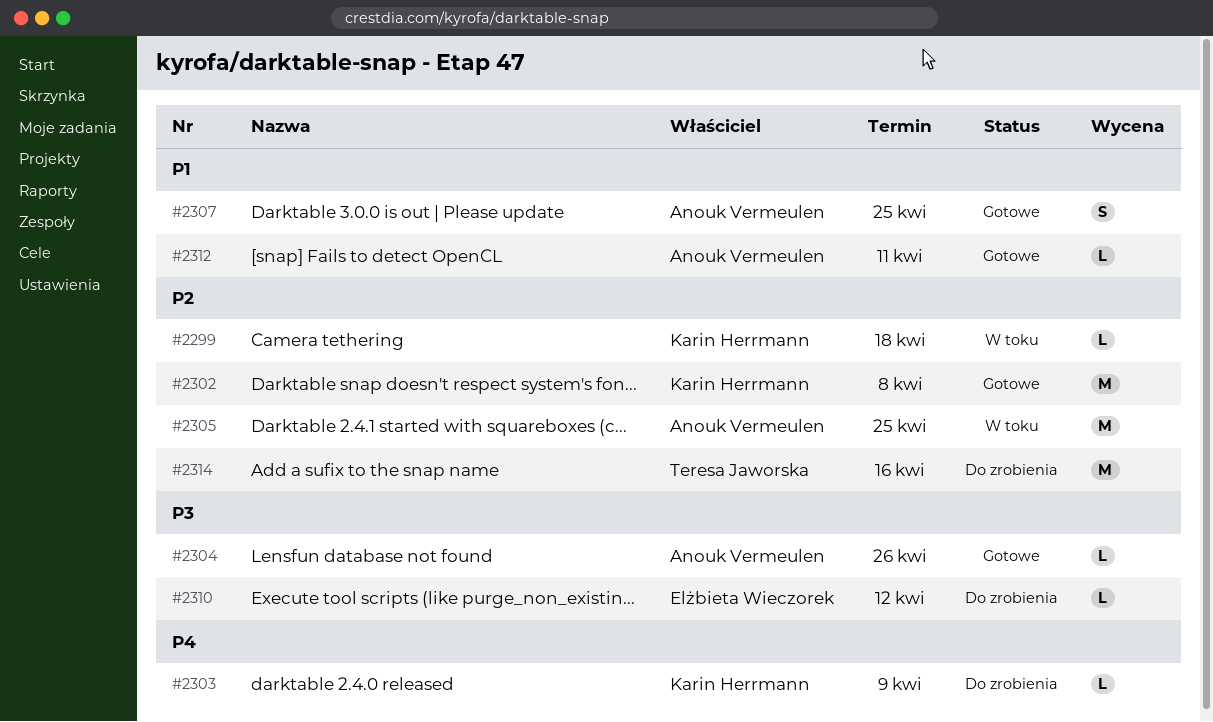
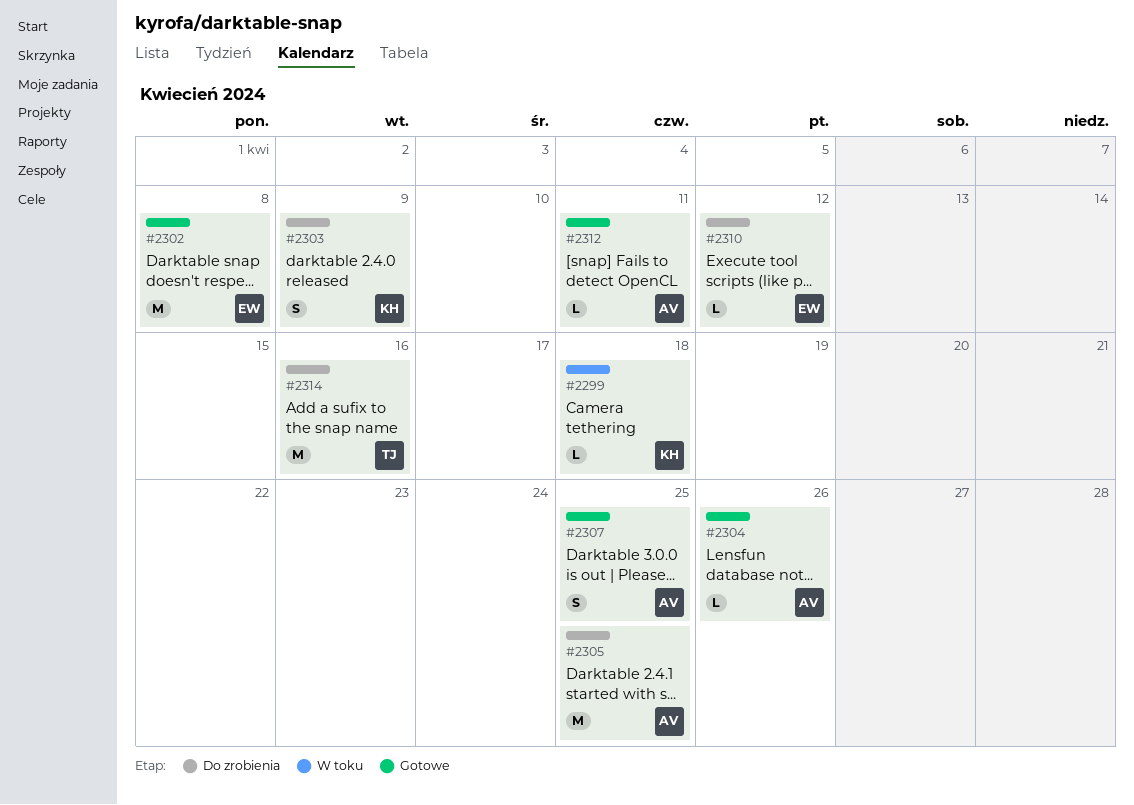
#2302, owner: Karin Herrmann -> Elżbieta Wieczorek
#2303, estimate: L -> S
#2305, status: W toku -> Do zrobienia

